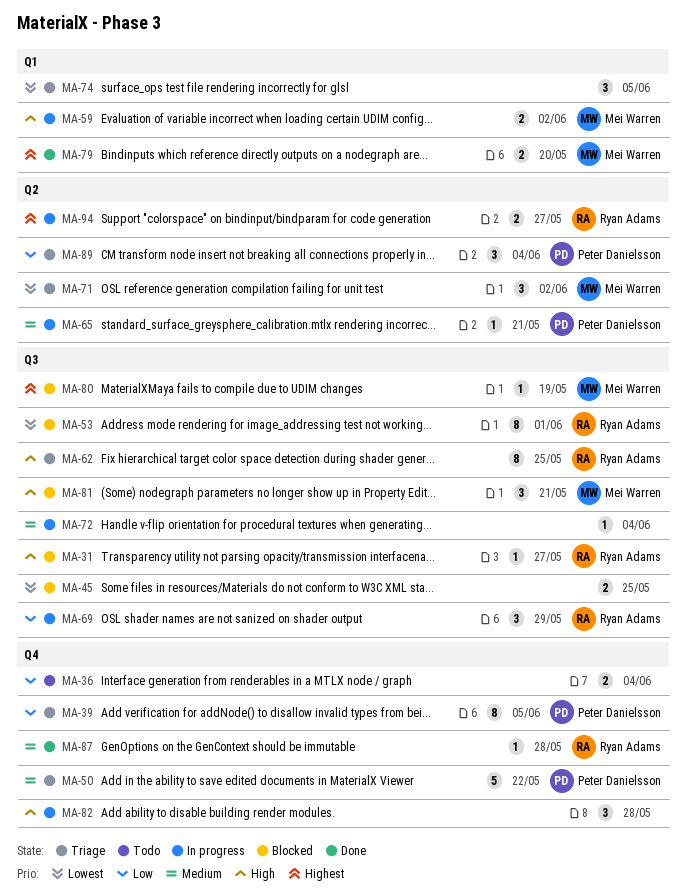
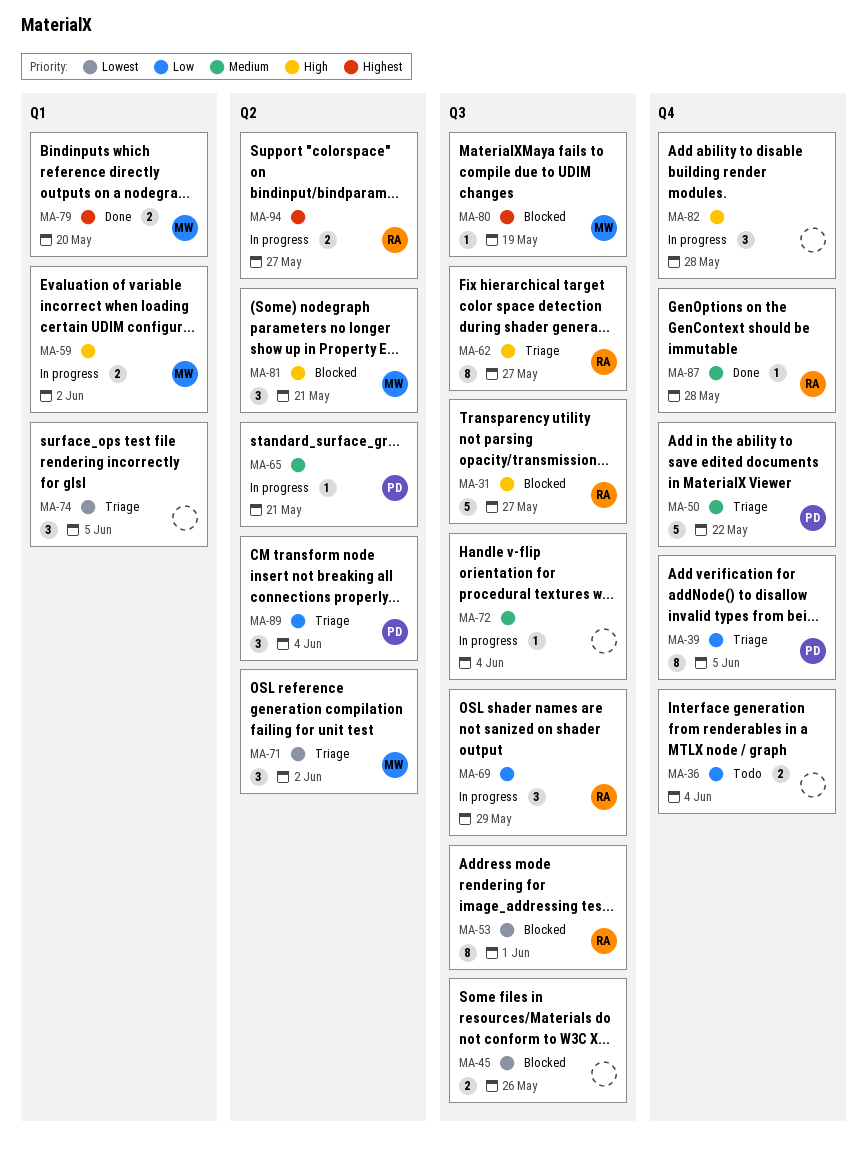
MA-31, estimate: 1 -> 5
MA-45, due: May 25 -> May 26
MA-62, due: May 25 -> May 27
MA-81, label: Q3 -> Q2

